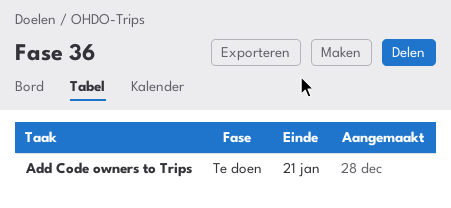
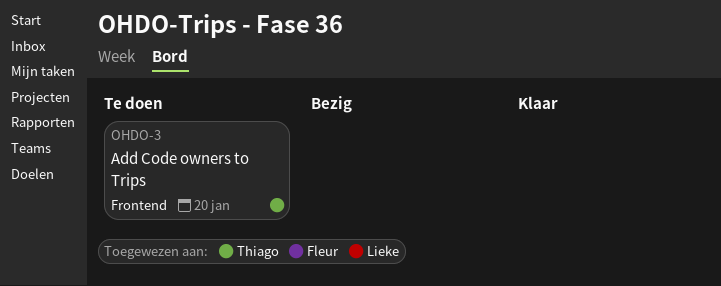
Add Code owners to Trips, due: Jan 21 -> Jan 20

